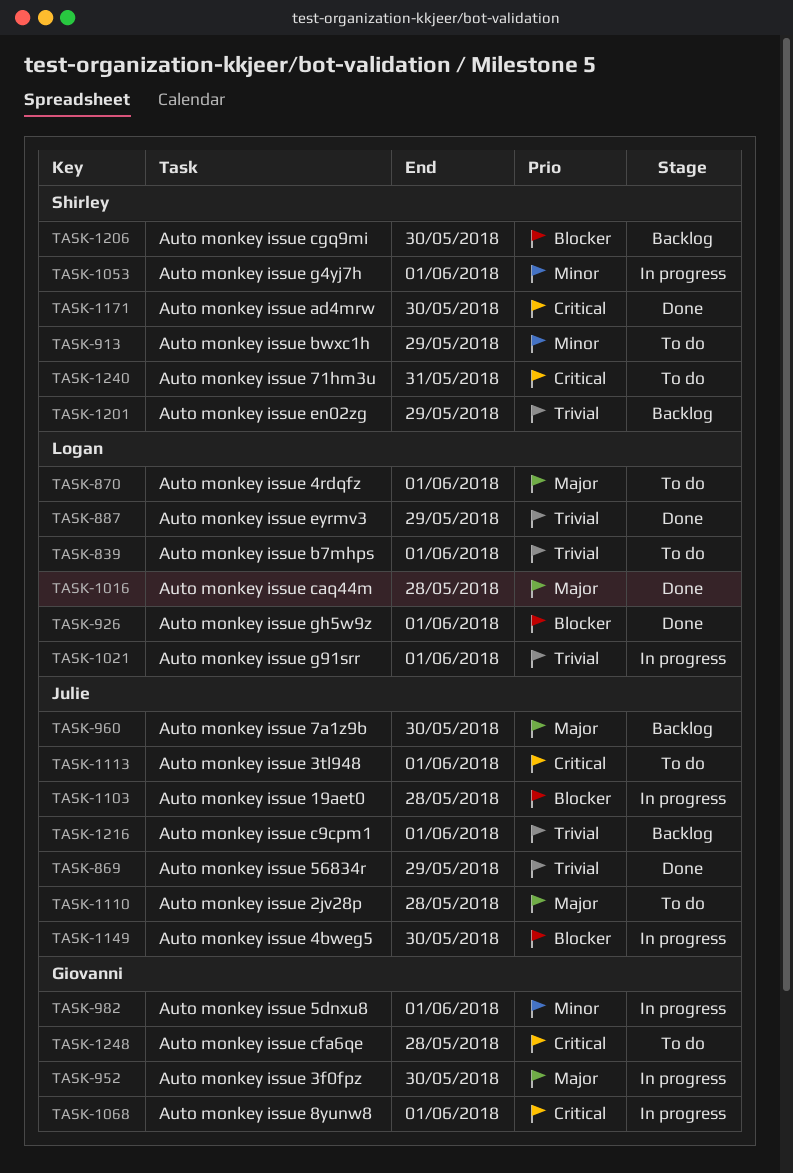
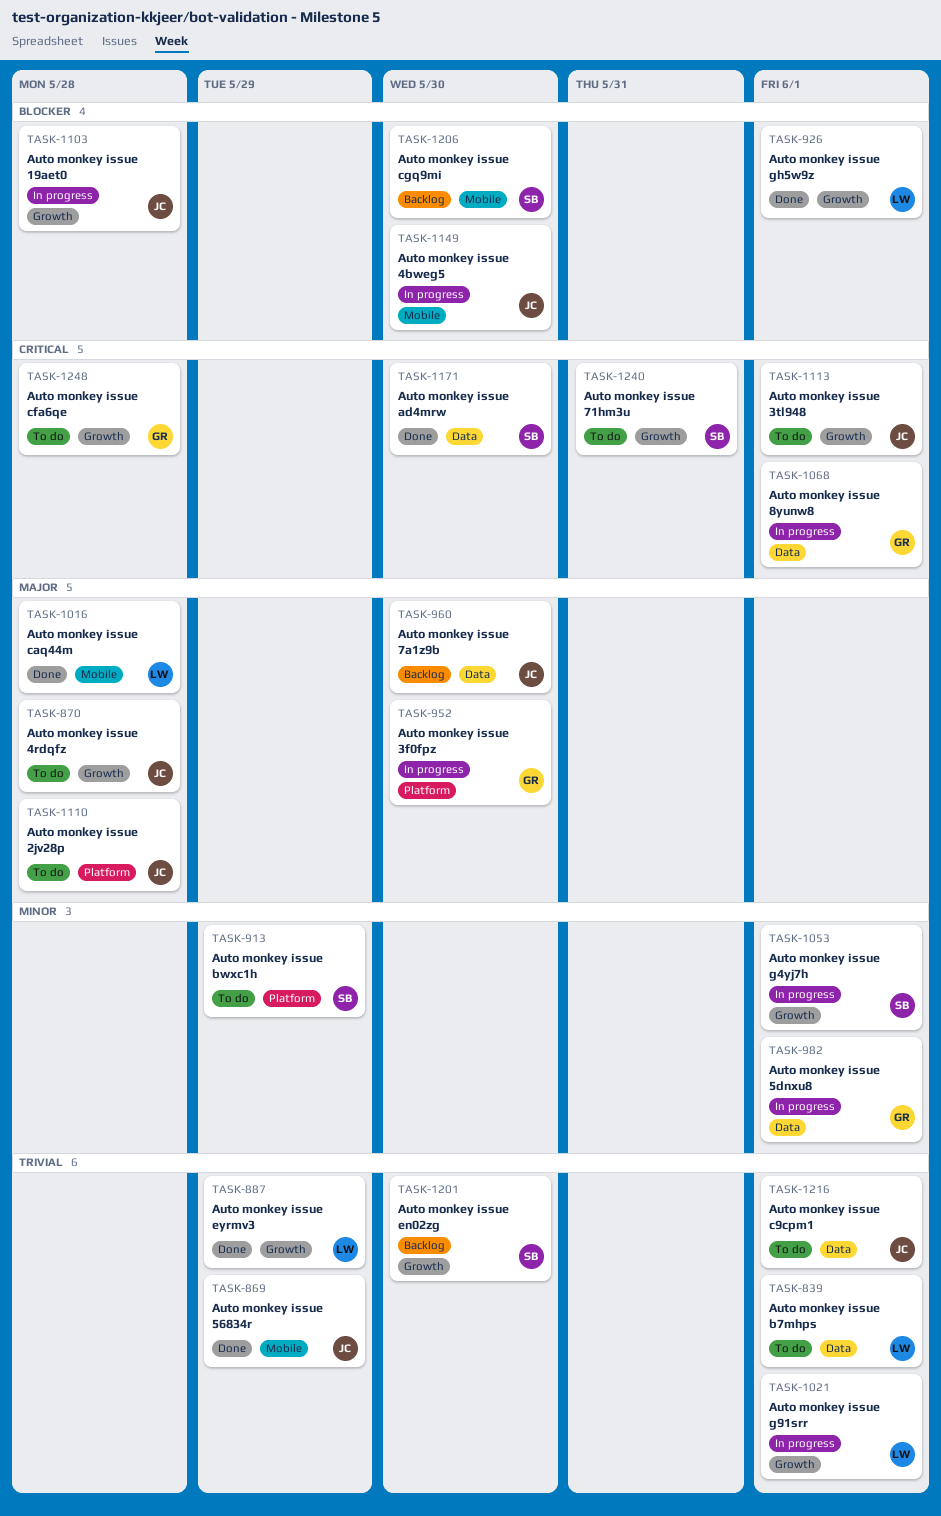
TASK-870, owner: Logan -> Julie
TASK-870, due: Jun 1 -> May 28
TASK-1201, due: May 29 -> May 30
TASK-1216, status: Backlog -> To do

